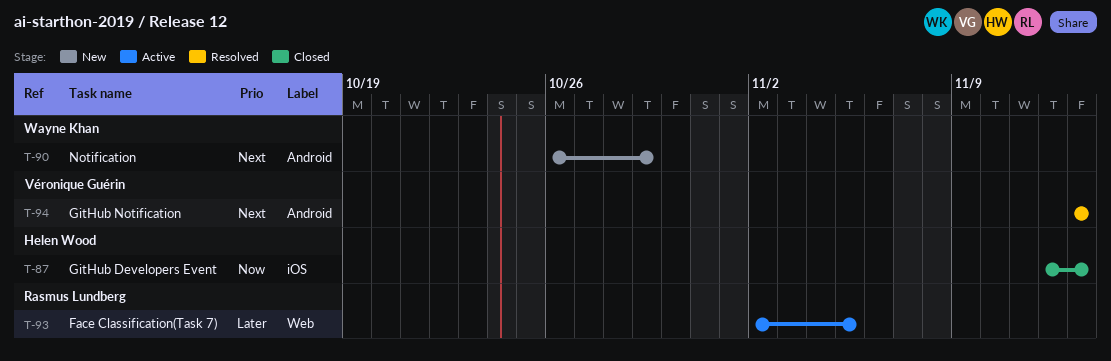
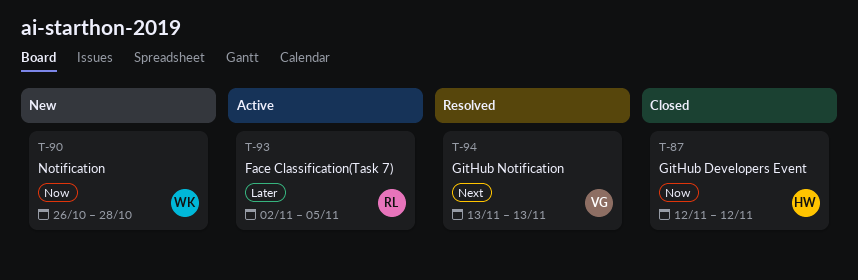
T-87, due: Nov 13 -> Nov 12
T-90, priority: Next -> Now
T-90, due: Oct 29 -> Oct 28

